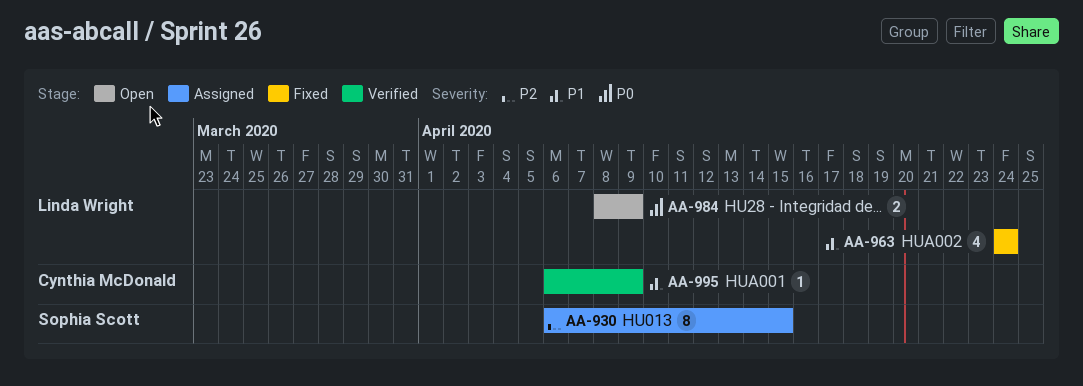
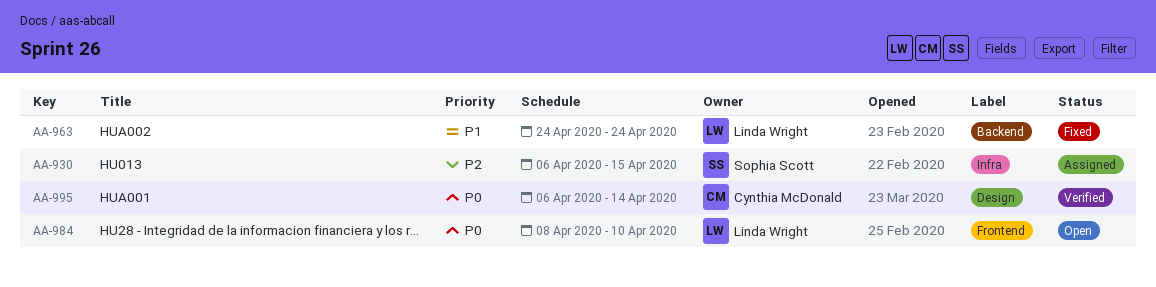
AA-984, due: Apr 9 -> Apr 10
AA-995, priority: P1 -> P0
AA-995, due: Apr 9 -> Apr 14

